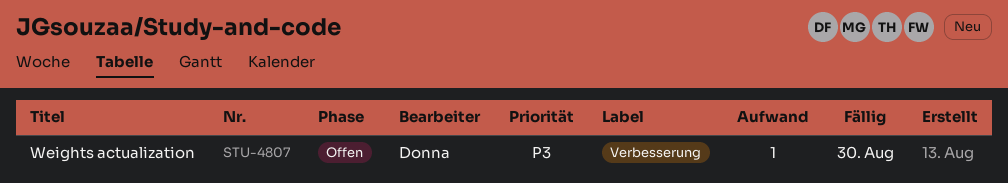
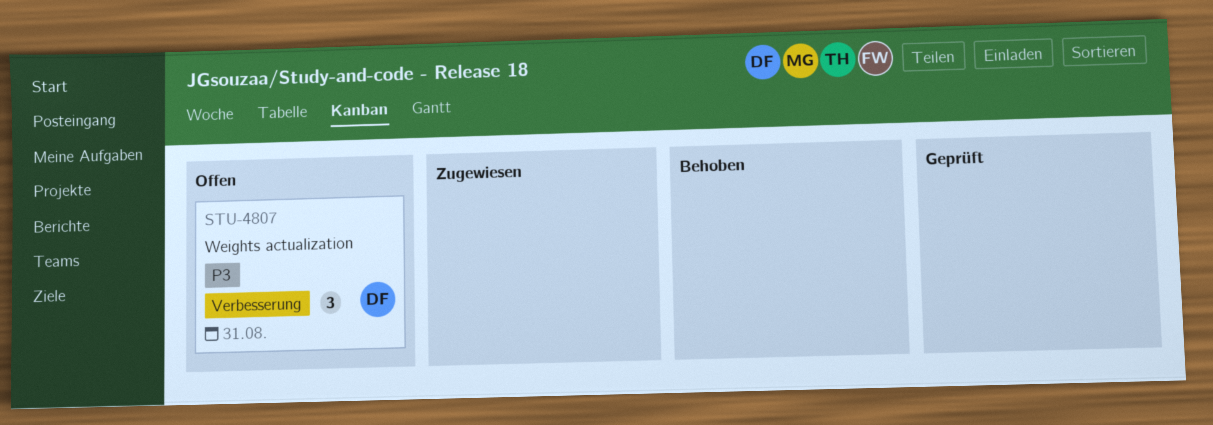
STU-4807, estimate: 1 -> 3
STU-4807, due: Aug 30 -> Aug 31

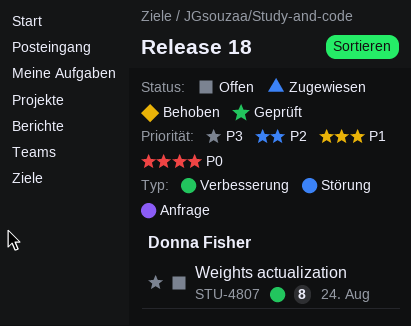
STU-4807, estimate: 3 -> 8
STU-4807, due: Aug 31 -> Aug 24

